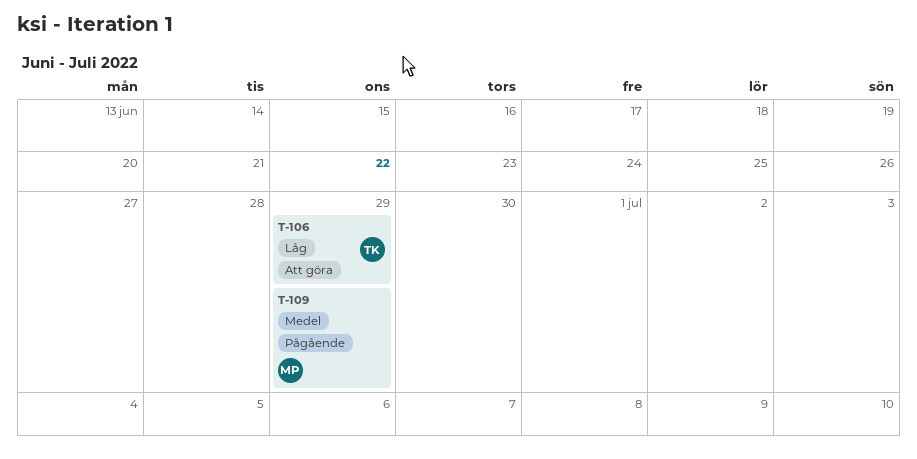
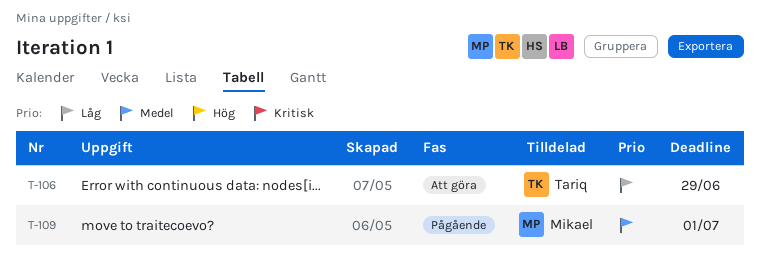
T-109, due: Jun 29 -> Jul 1

